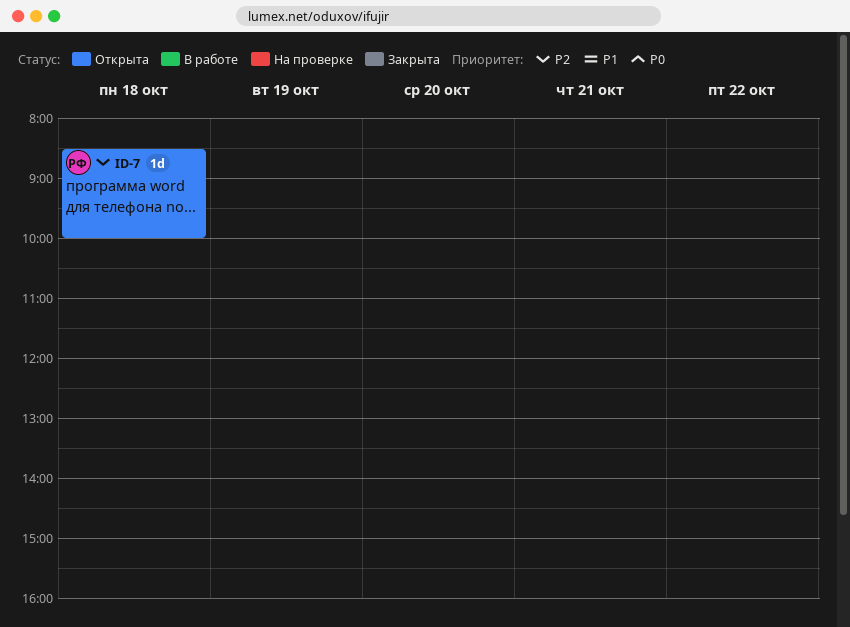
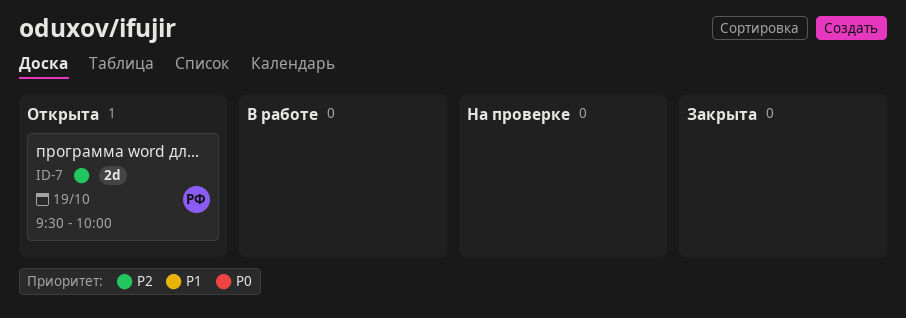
ID-7, estimate: 1d -> 2d
ID-7, day: Oct 18 -> Oct 19
ID-7, begins: 08:30 -> 09:30

